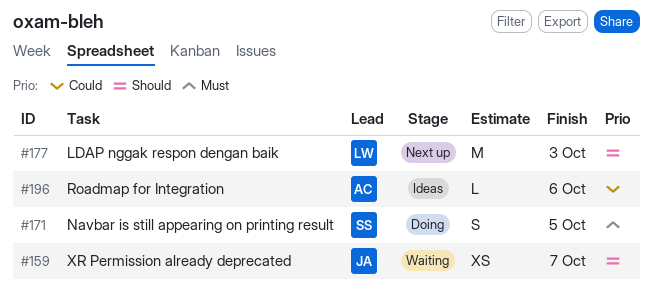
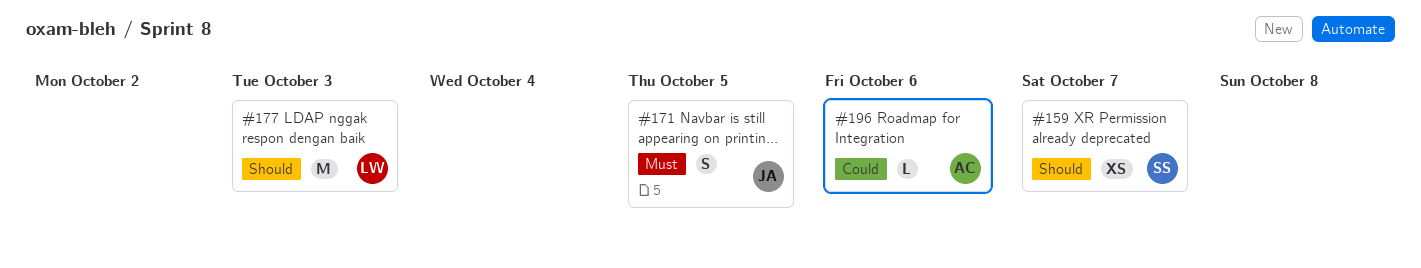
#159, owner: JA -> SS
#171, owner: SS -> JA

